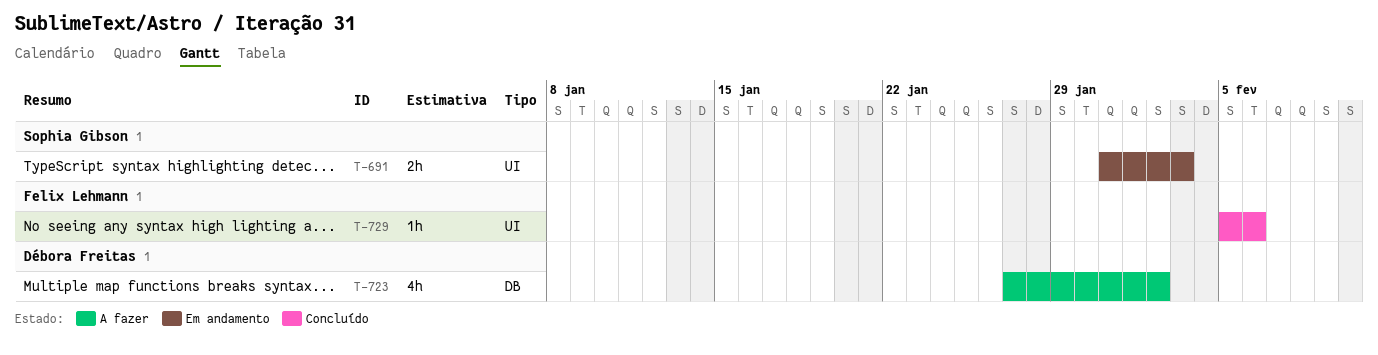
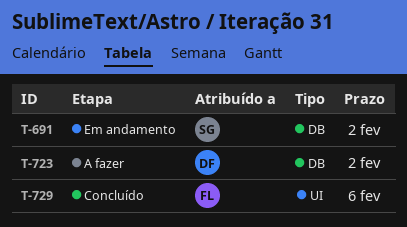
T-691, label: UI -> DB
T-691, due: Feb 3 -> Feb 2

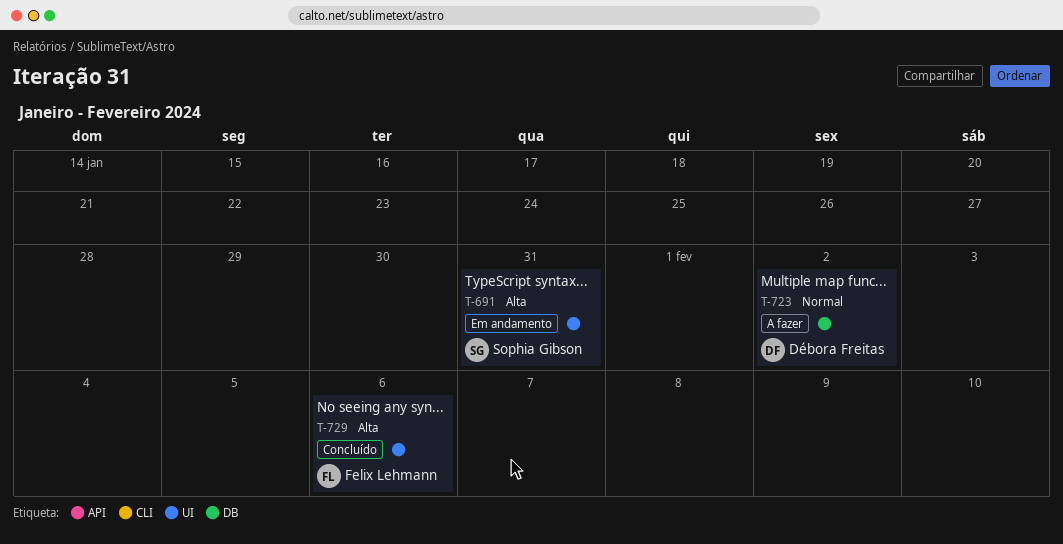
T-691, label: DB -> UI
T-691, due: Feb 2 -> Jan 31

